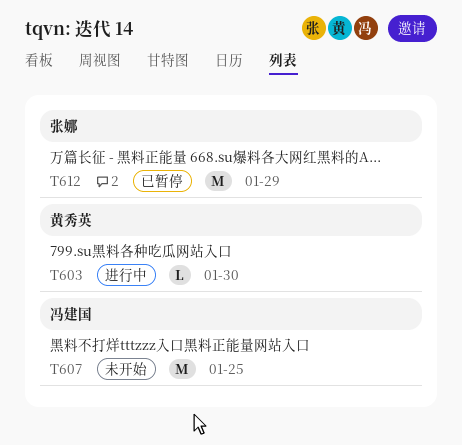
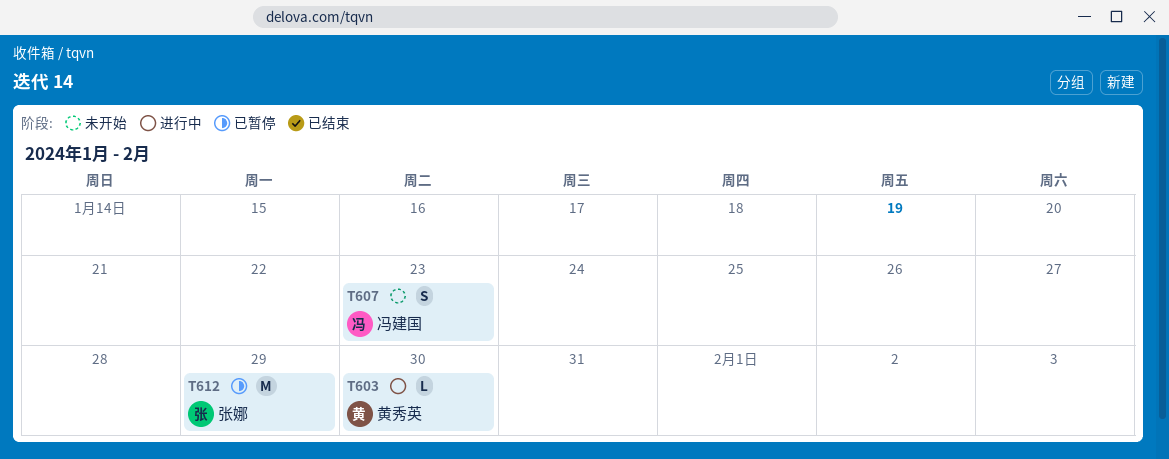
T607, estimate: M -> S
T607, due: Jan 25 -> Jan 23

